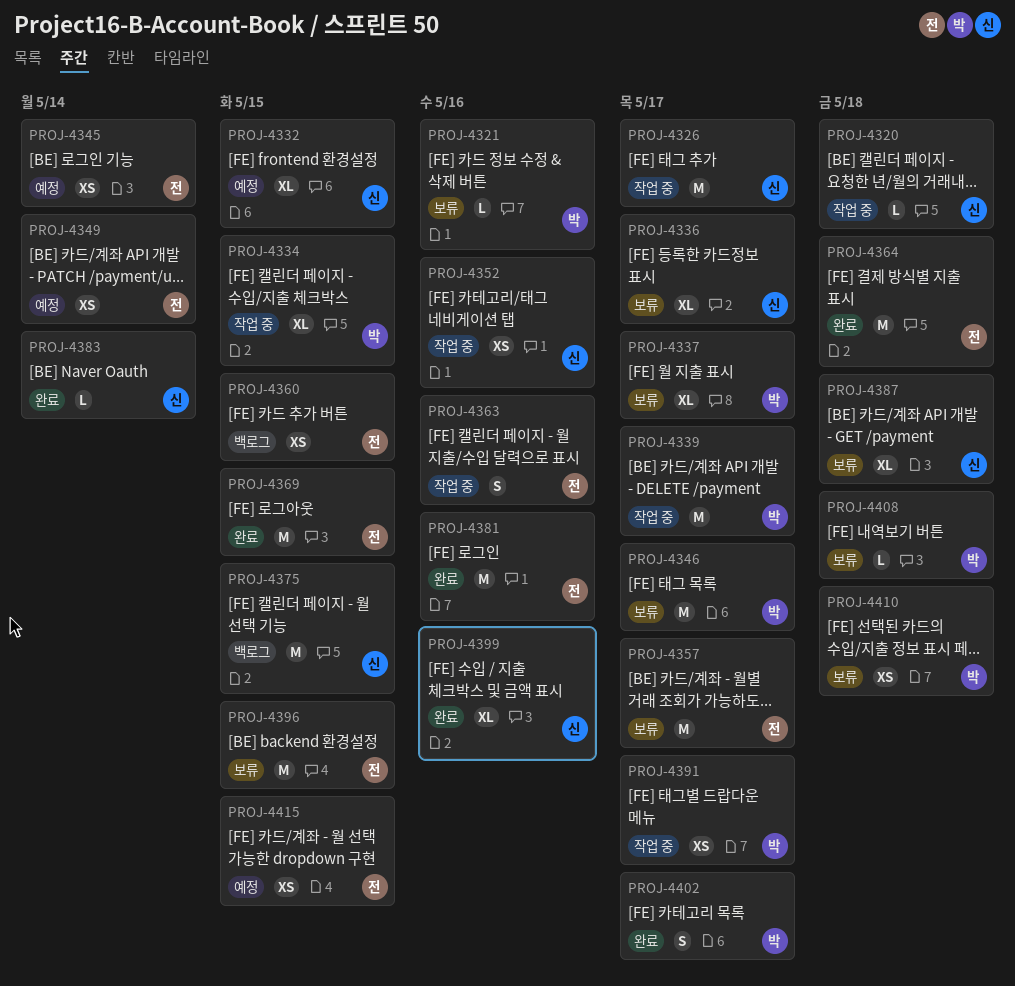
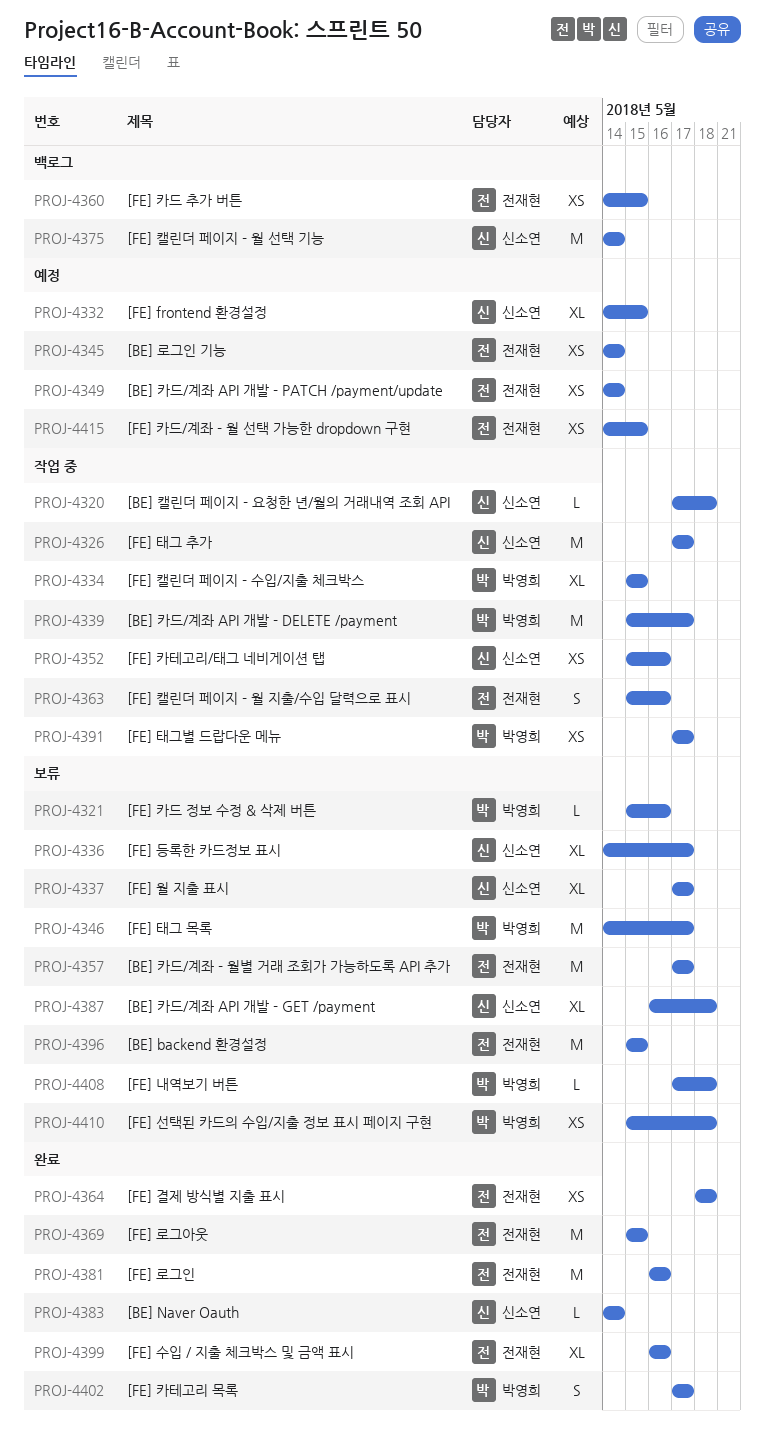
PROJ-4337, owner: 박영희 -> 신소연
PROJ-4364, estimate: M -> XS
PROJ-4375, due: May 15 -> May 14
PROJ-4399, owner: 신소연 -> 전재현

